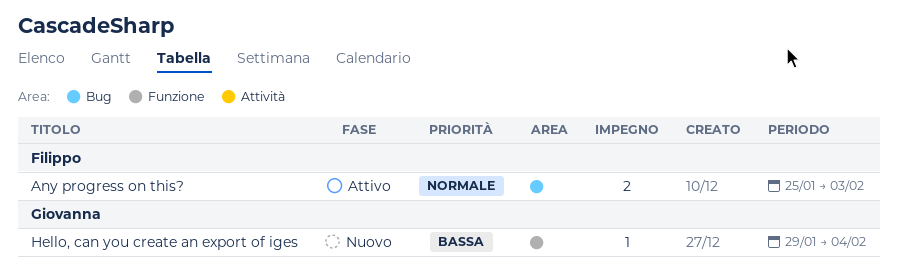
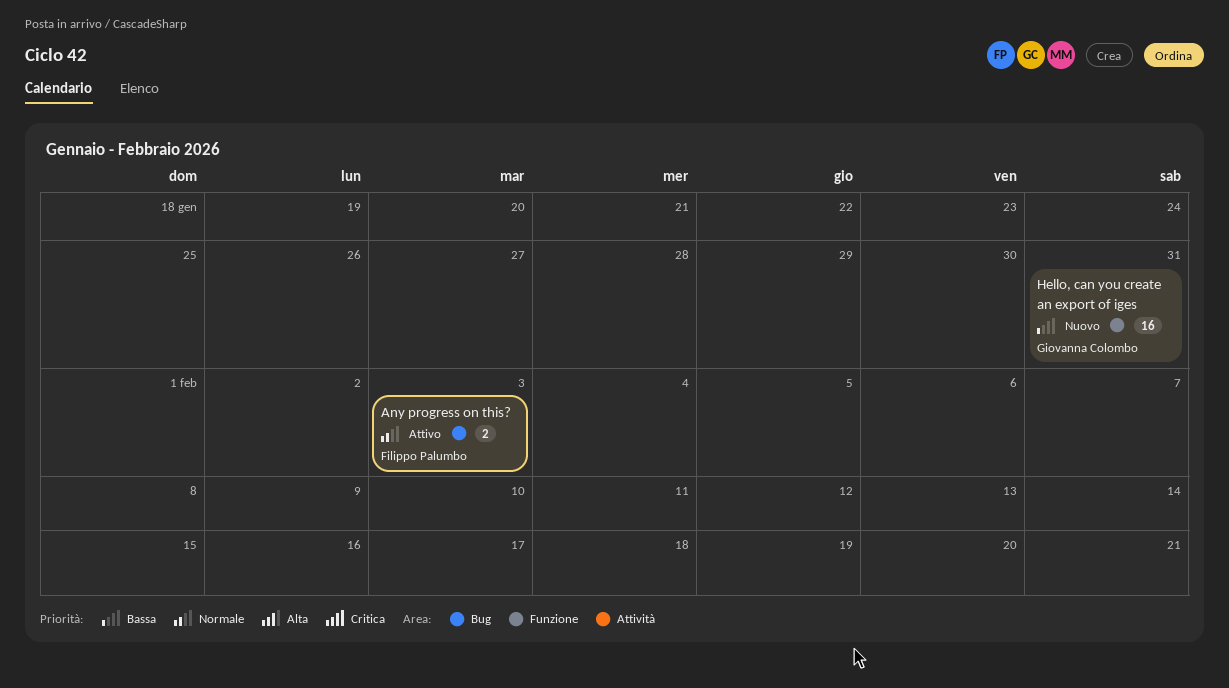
Hello, can you create an export of iges, estimate: 1 -> 16
Hello, can you create an export of iges, due: Feb 4 -> Jan 31

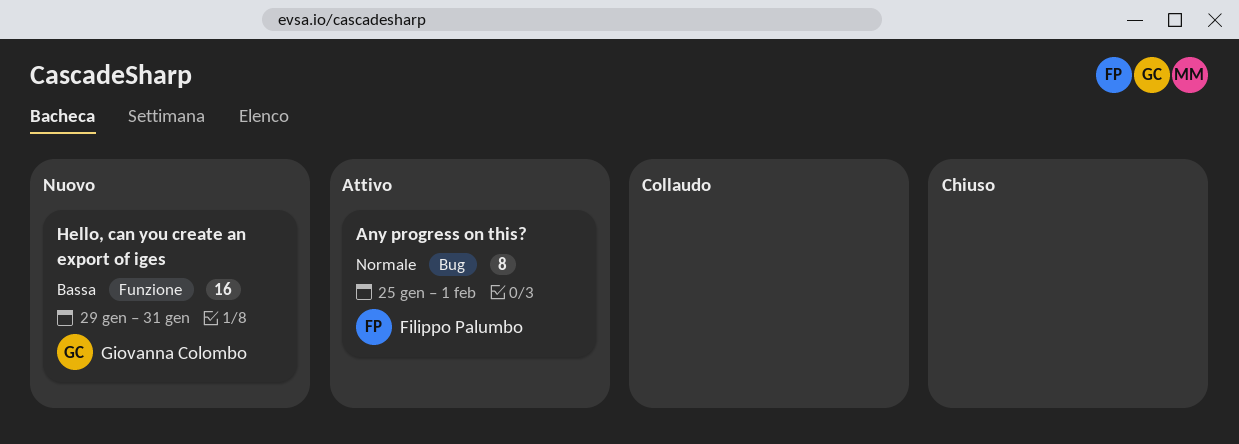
Any progress on this?, estimate: 2 -> 8
Any progress on this?, due: Feb 3 -> Feb 1

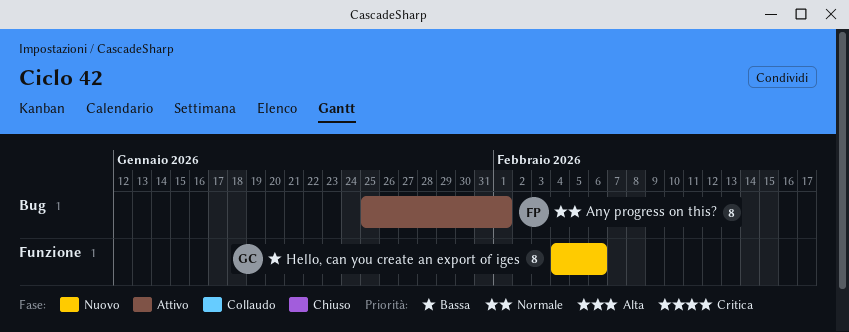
Hello, can you create an export of iges, estimate: 16 -> 8
Hello, can you create an export of iges, start: Jan 29 -> Feb 4
Hello, can you create an export of iges, due: Jan 31 -> Feb 6

